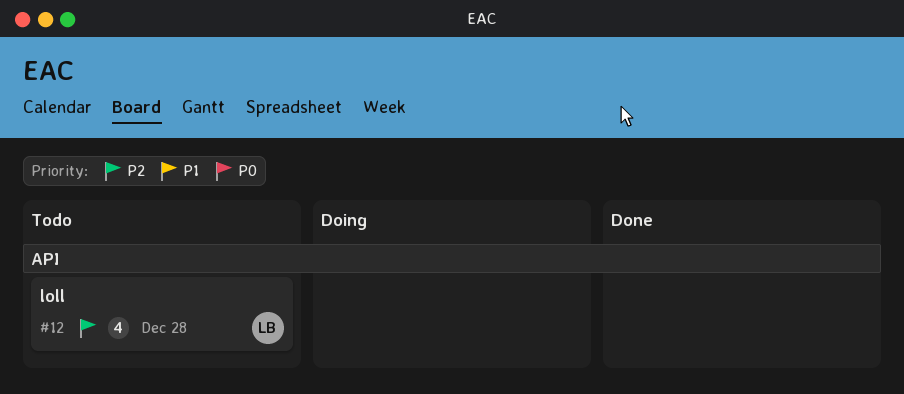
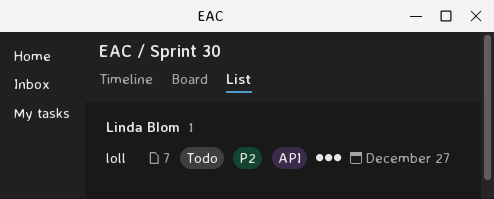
loll, estimate: 4 -> 3
loll, due: Dec 28 -> Dec 27

